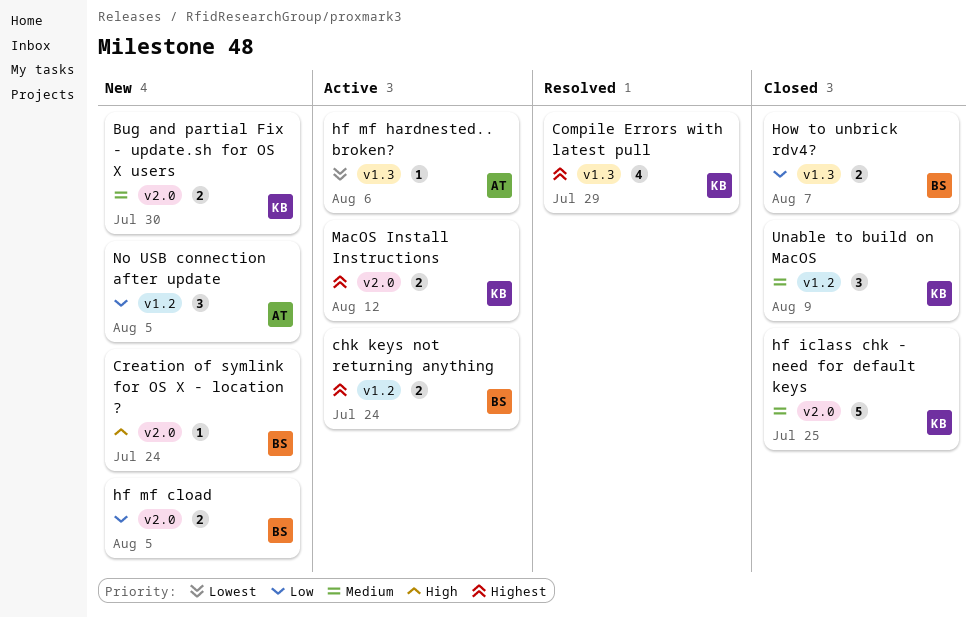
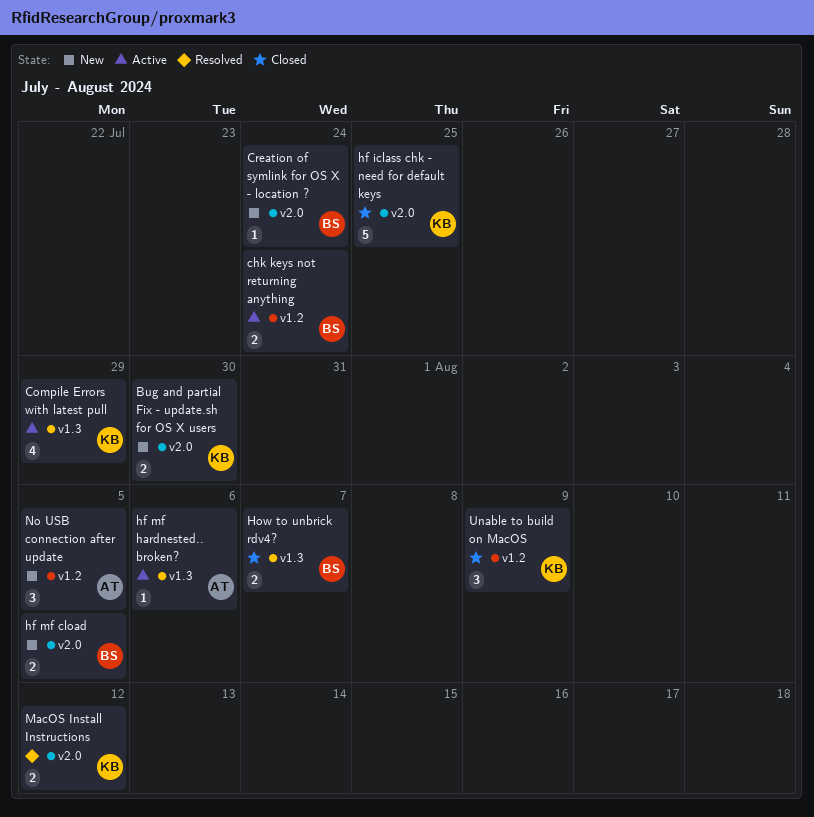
Compile Errors with latest pull, status: Resolved -> Active
MacOS Install Instructions, status: Active -> Resolved

